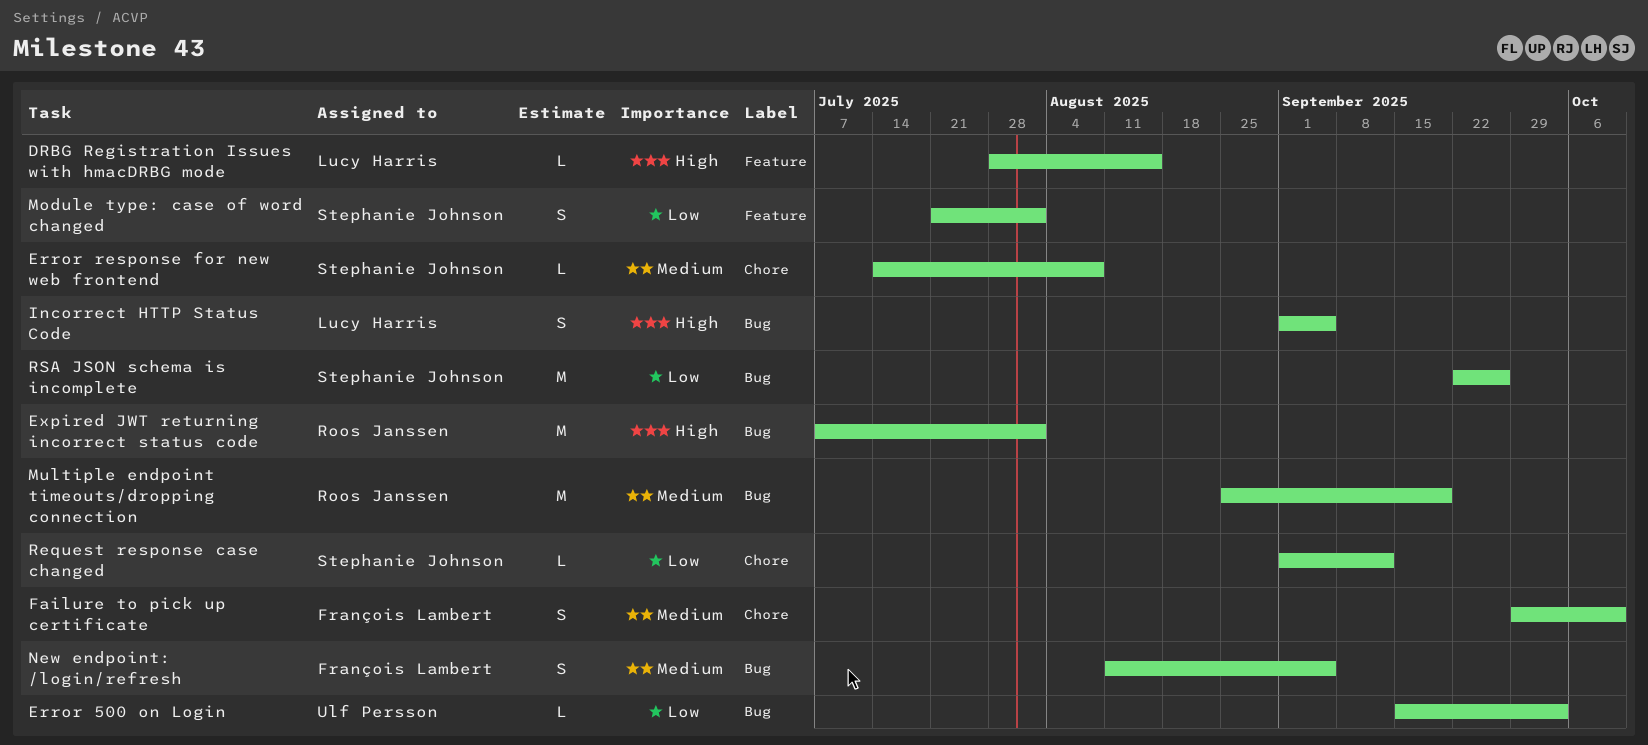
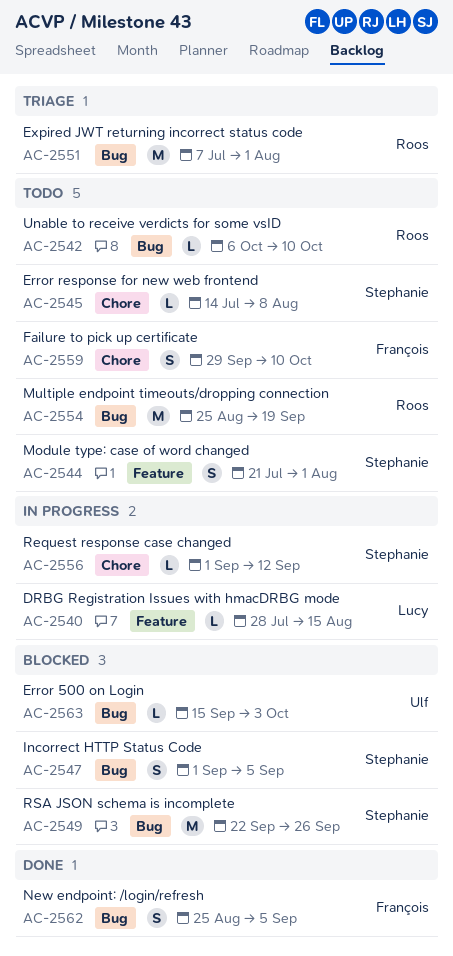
Incorrect HTTP Status Code, owner: Lucy Harris -> Stephanie Johnson
New endpoint: /login/refresh, start: Aug 11 -> Aug 25
Unable to receive verdicts for some vsID: none -> present

